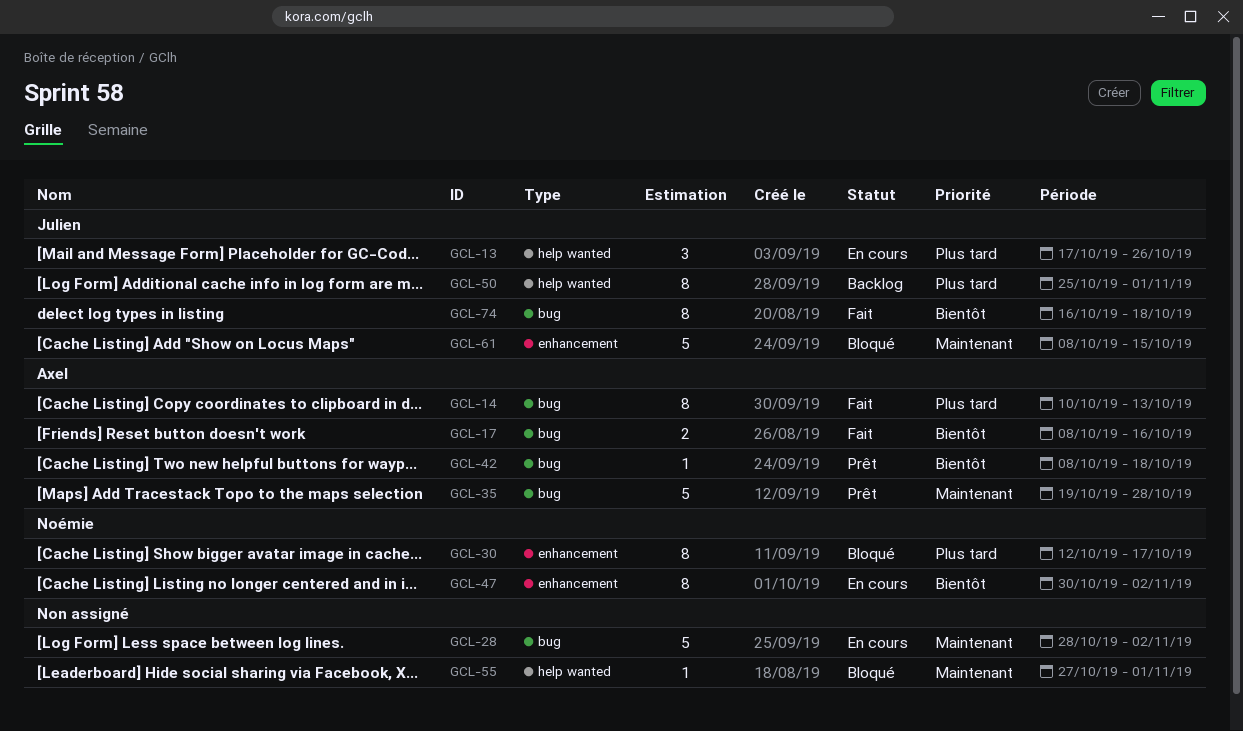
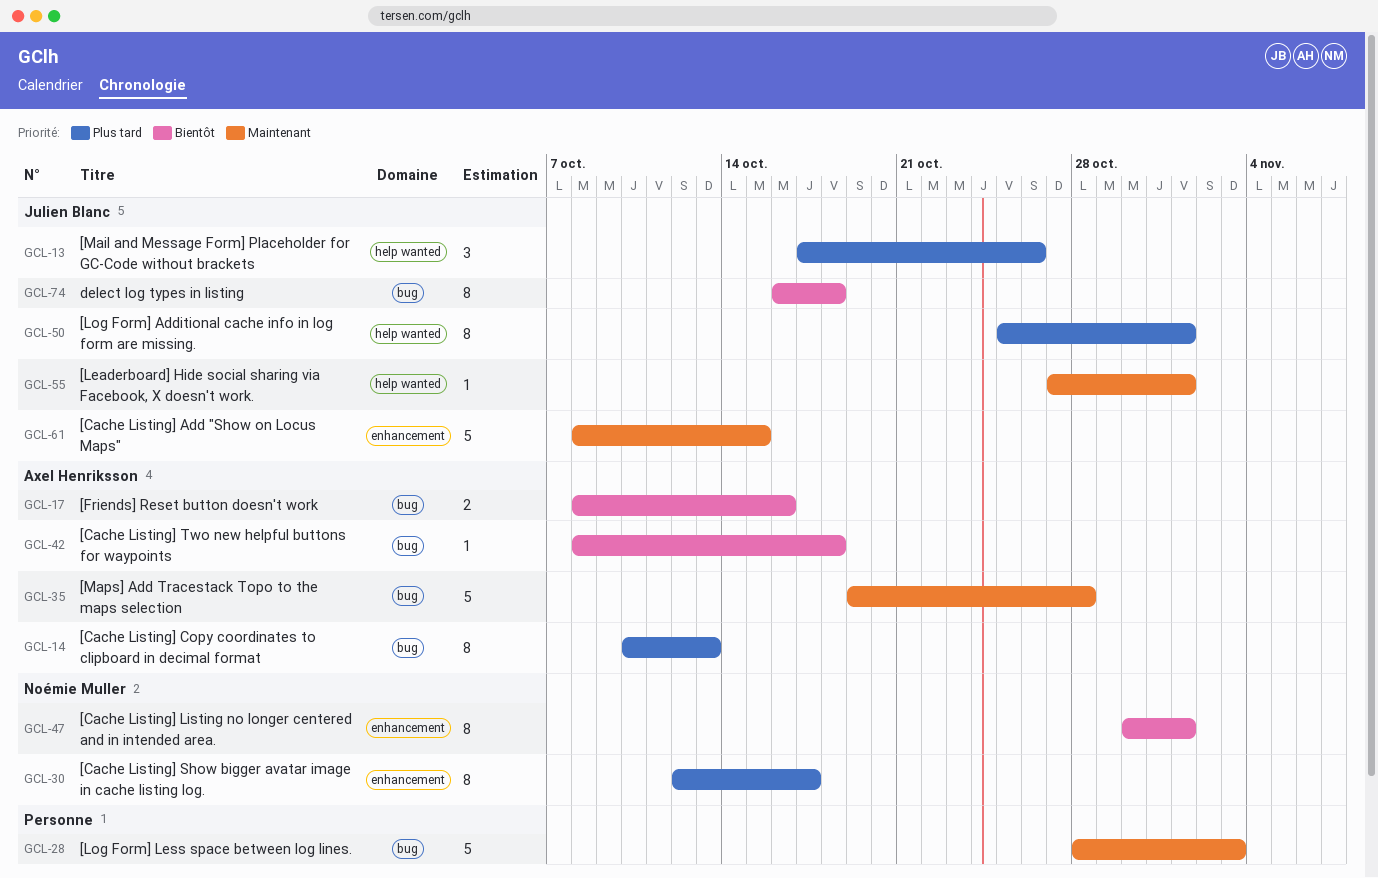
GCL-28, due: Nov 2 -> Nov 3
GCL-47, due: Nov 2 -> Nov 1
GCL-55, owner: none -> Julien Blanc

